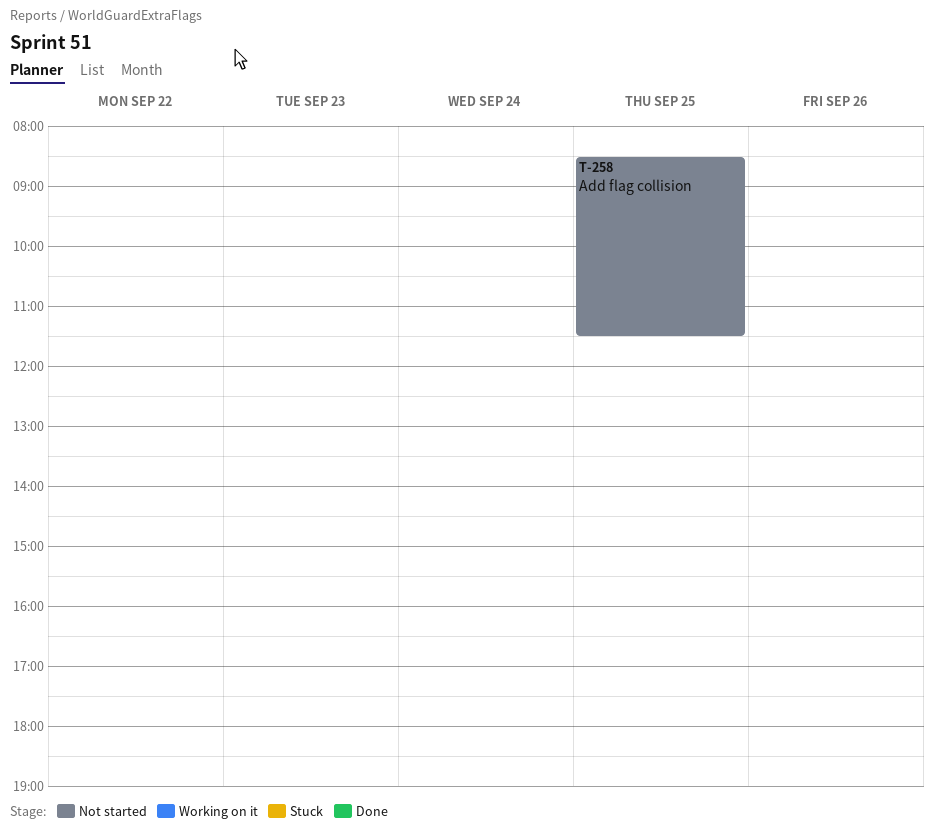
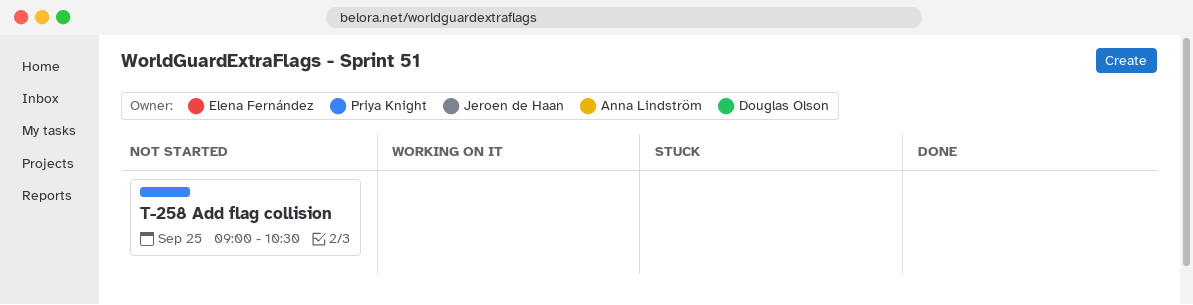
T-258, begins: 08:30 -> 09:00
T-258, ends: 11:30 -> 10:30

